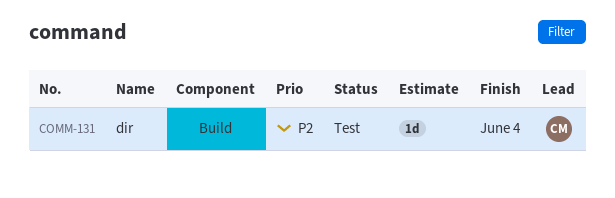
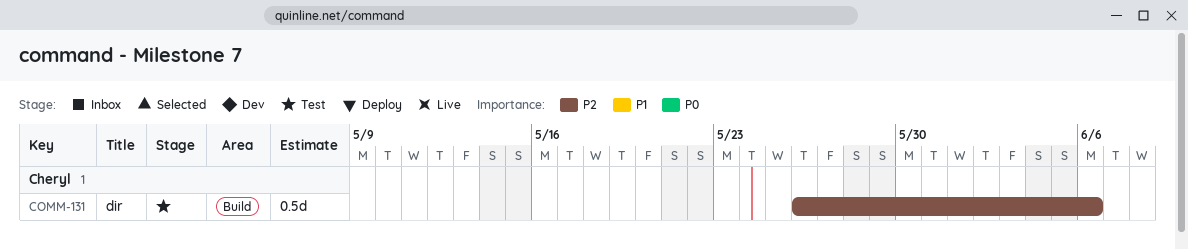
COMM-131, estimate: 1d -> 0.5d
COMM-131, due: Jun 4 -> Jun 6

